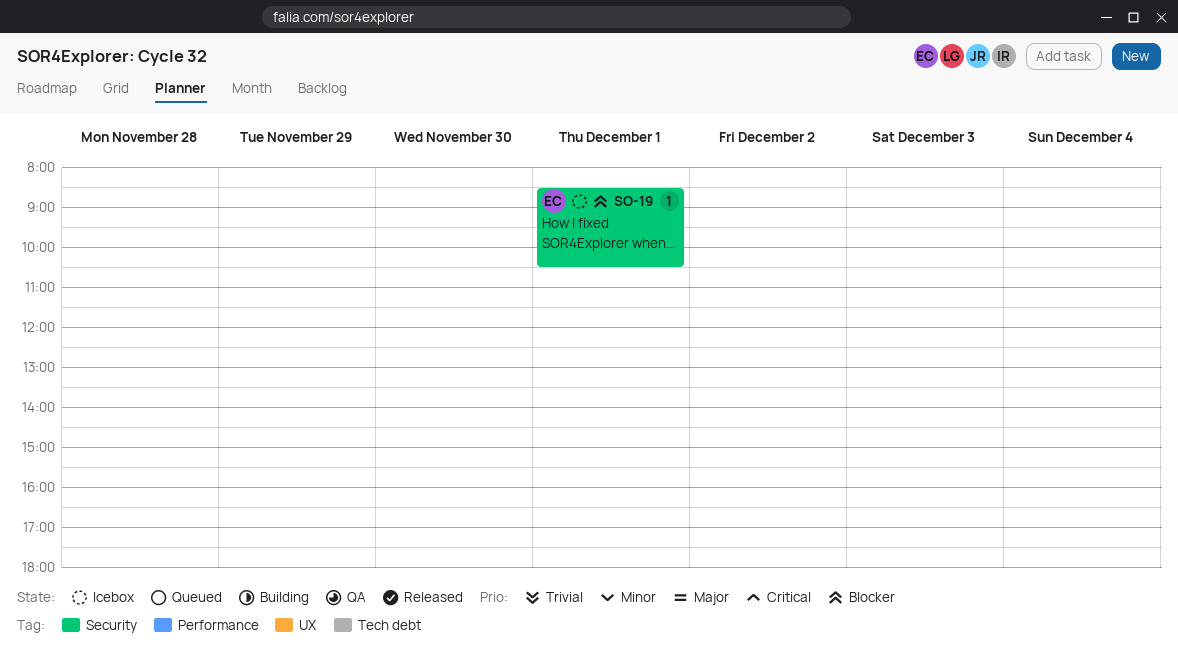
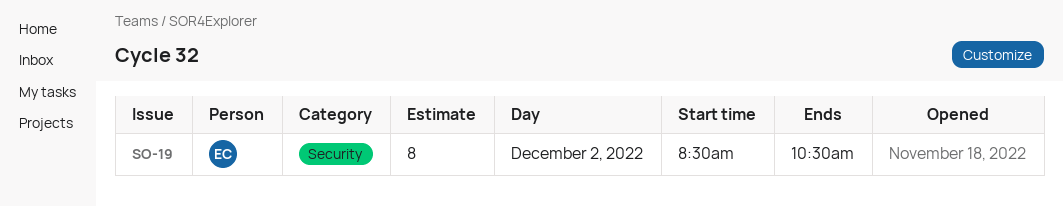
SO-19, estimate: 1 -> 8
SO-19, day: Dec 1 -> Dec 2

